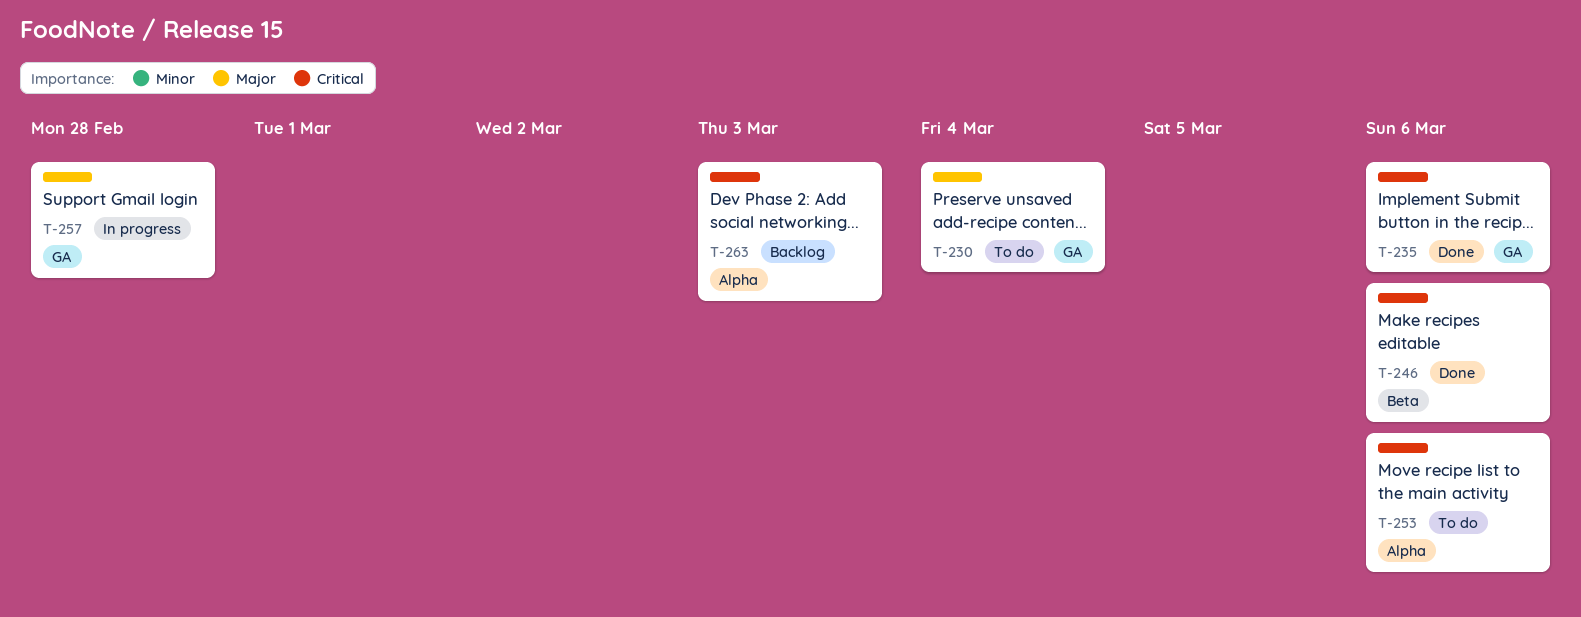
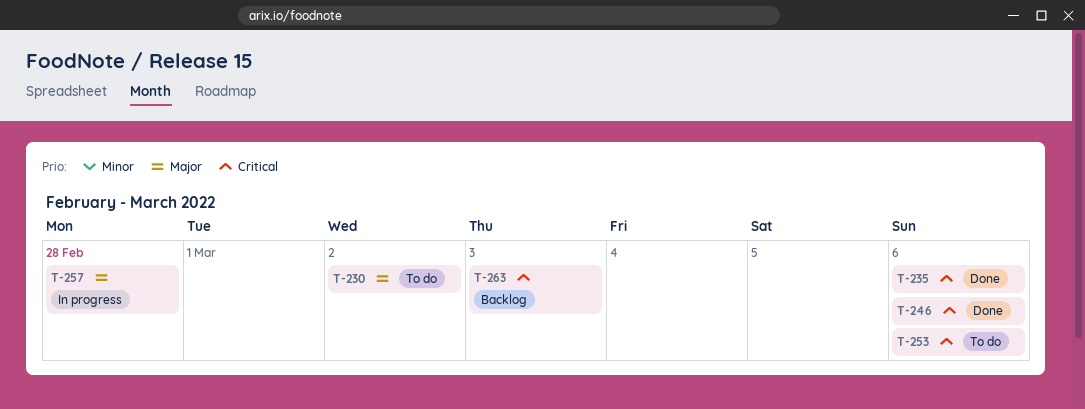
T-230, due: Mar 4 -> Mar 2

